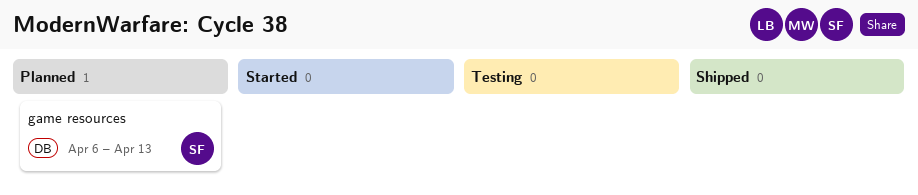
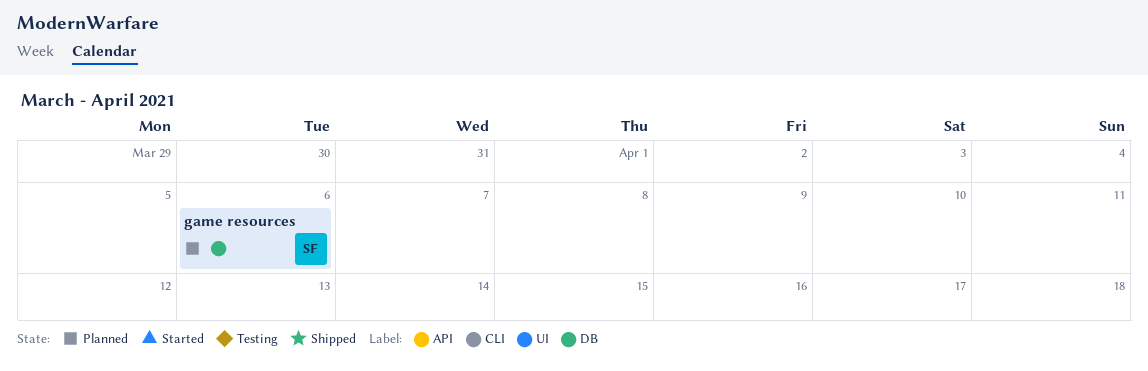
game resources, due: Apr 13 -> Apr 6

